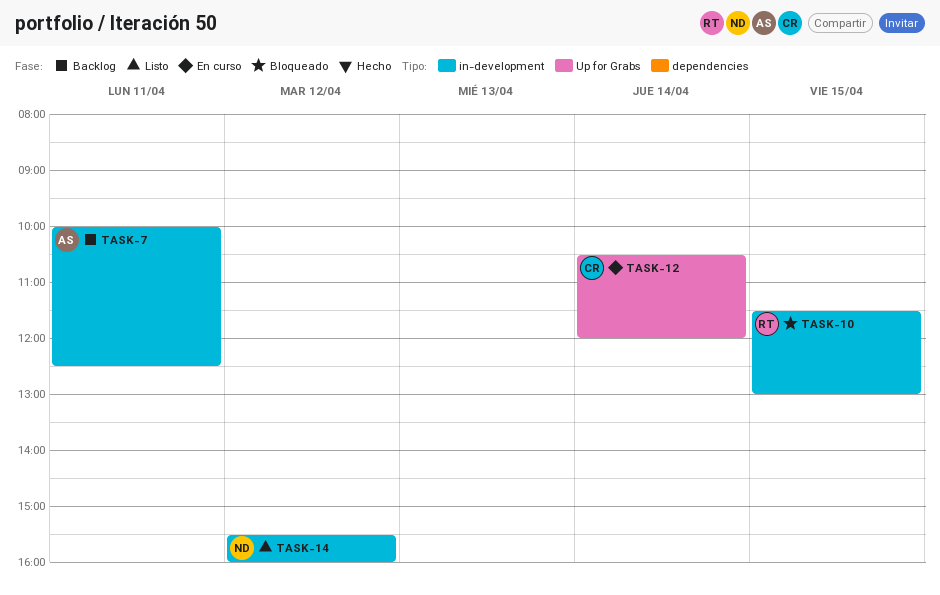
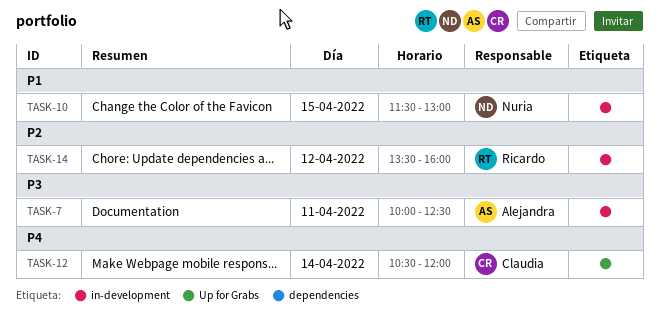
TASK-10, owner: Ricardo -> Nuria
TASK-14, owner: Nuria -> Ricardo
TASK-14, begins: 15:30 -> 13:30

